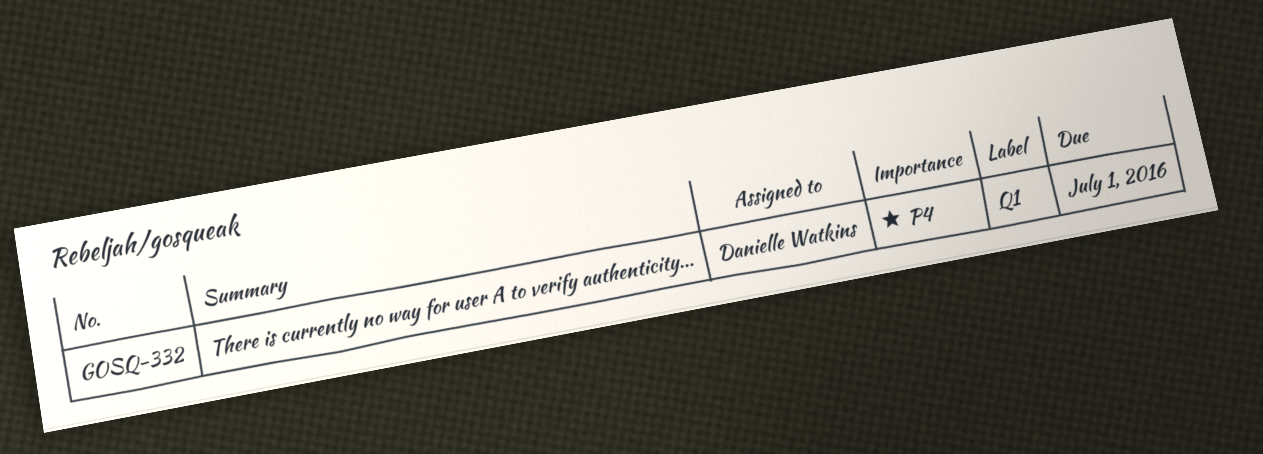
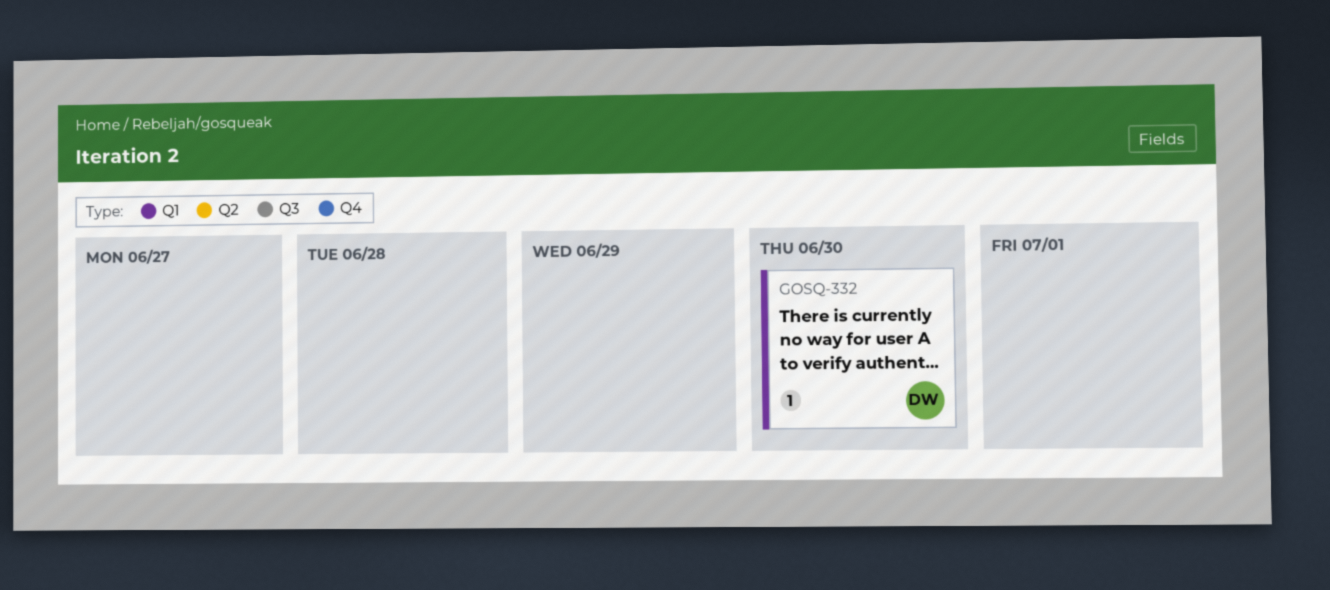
GOSQ-332, due: Jul 1 -> Jun 30

